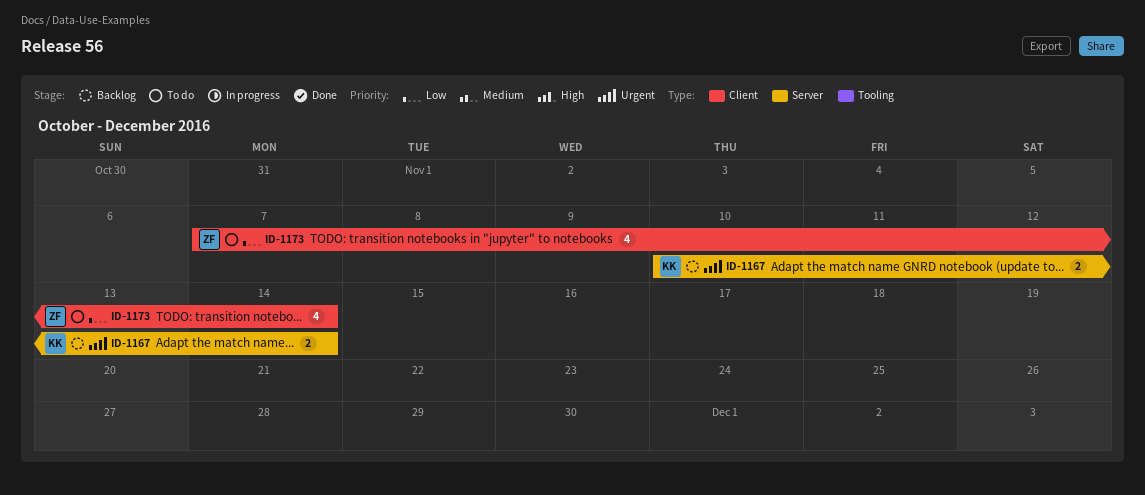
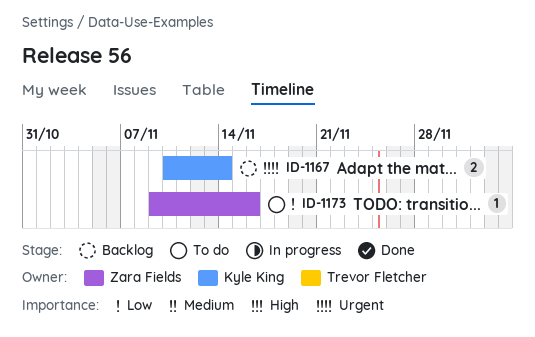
ID-1173, estimate: 4 -> 1
ID-1173, start: Nov 7 -> Nov 9
ID-1173, due: Nov 14 -> Nov 16

